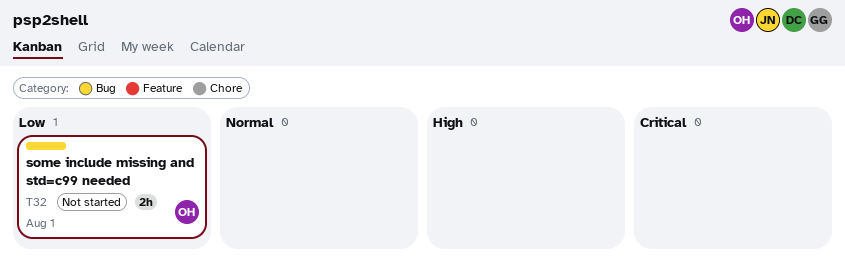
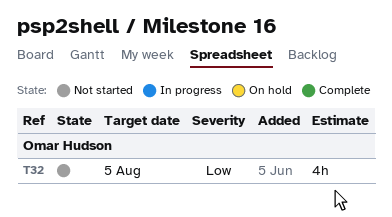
T32, estimate: 2h -> 4h
T32, due: Aug 1 -> Aug 5

